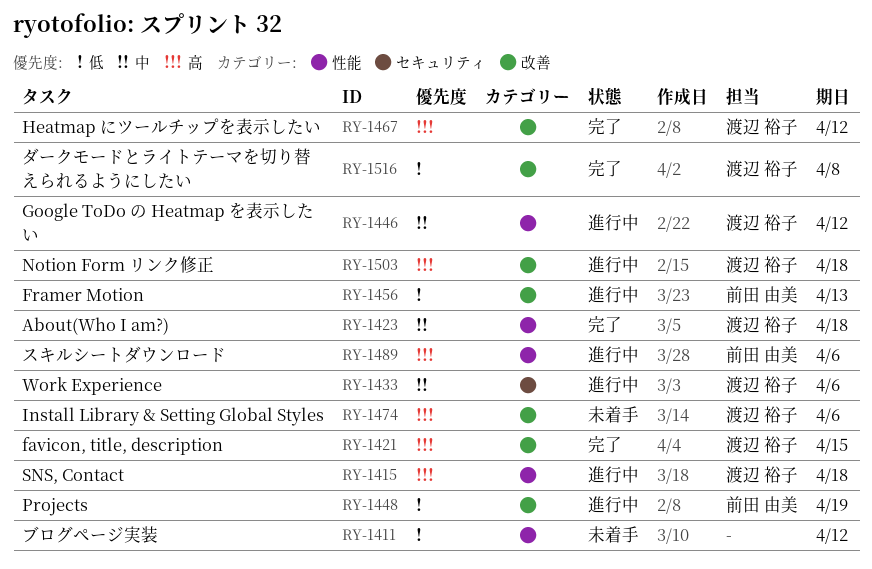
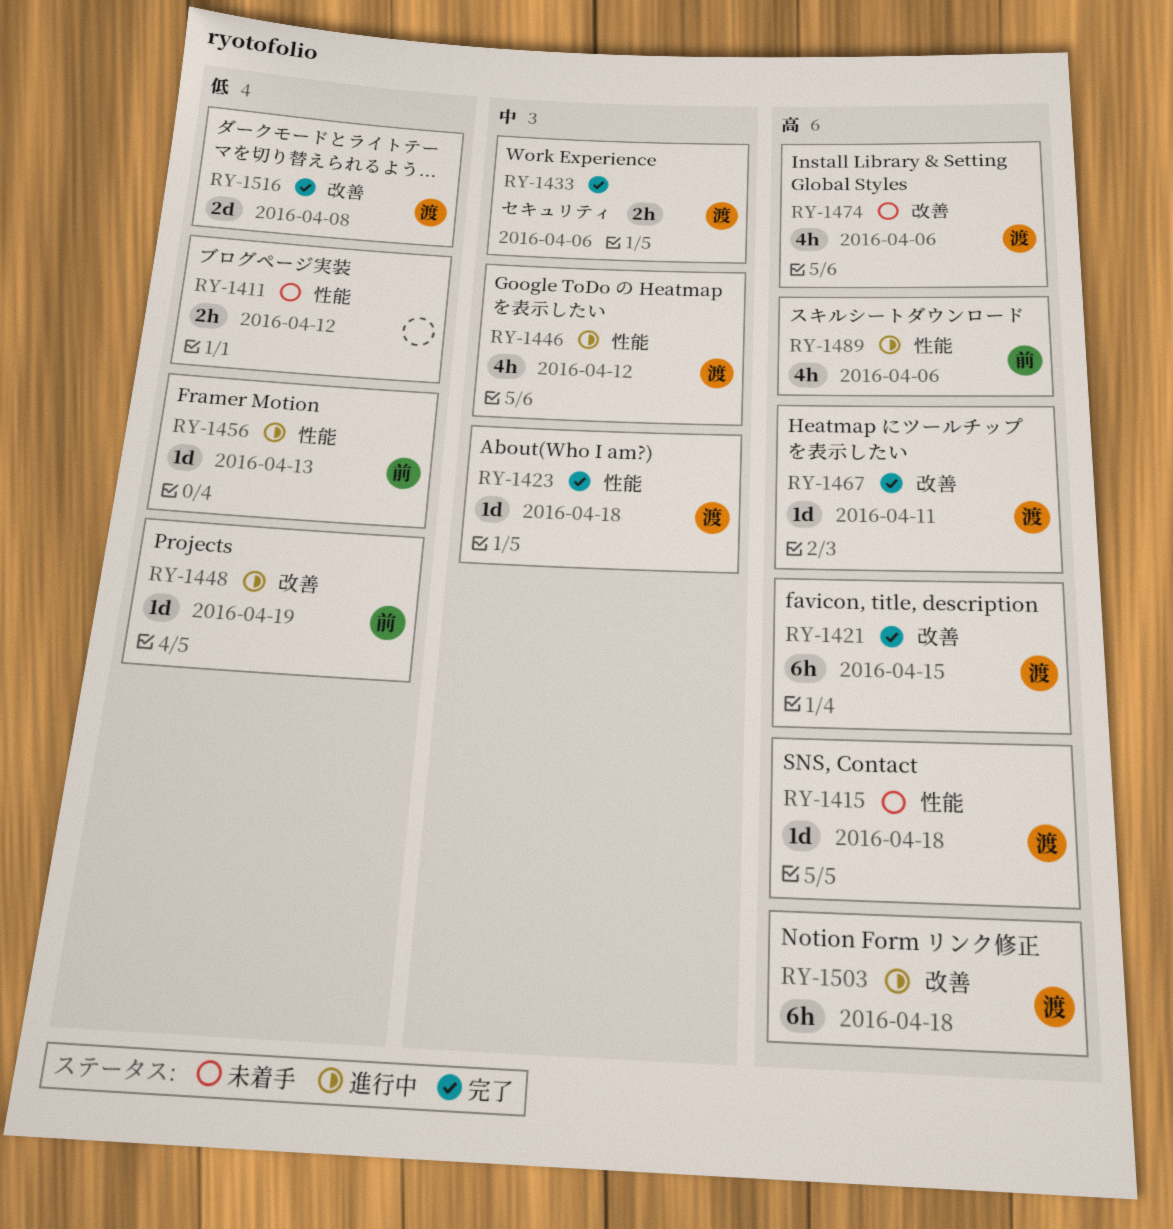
RY-1415, status: 進行中 -> 未着手
RY-1433, status: 進行中 -> 完了
RY-1456, label: 改善 -> 性能
RY-1467, due: Apr 12 -> Apr 11

